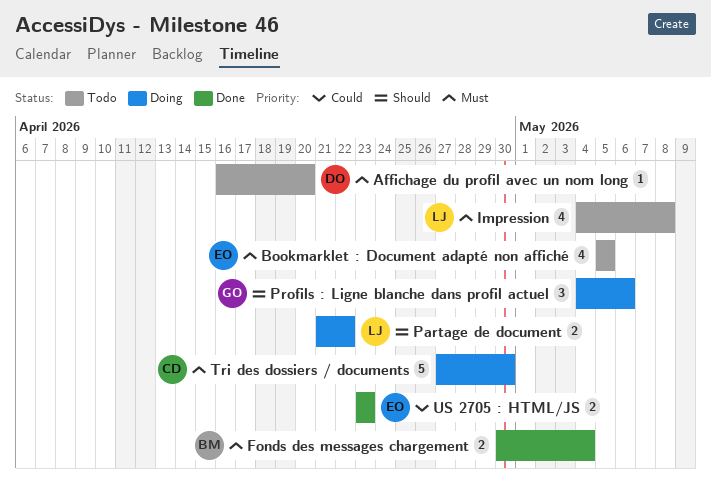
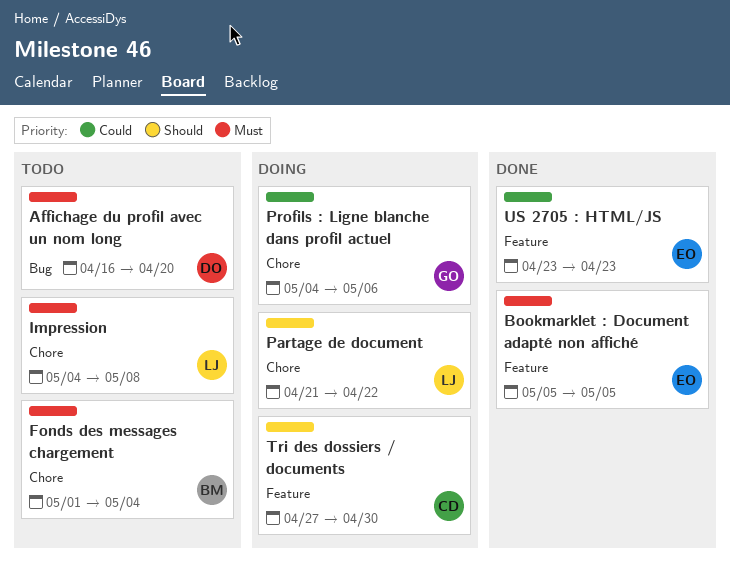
Bookmarklet : Document adapté non affiché, status: Todo -> Done
Fonds des messages chargement, status: Done -> Todo
Fonds des messages chargement, start: Apr 30 -> May 1
Profils : Ligne blanche dans profil actuel, priority: Should -> Could
Tri des dossiers / documents, priority: Must -> Should

